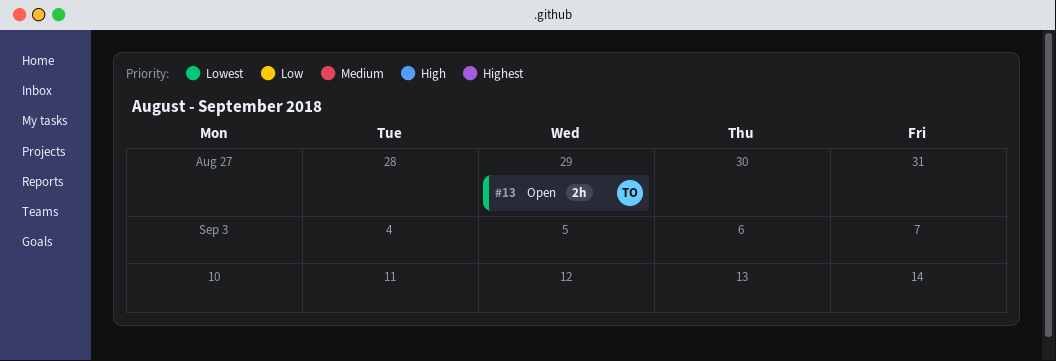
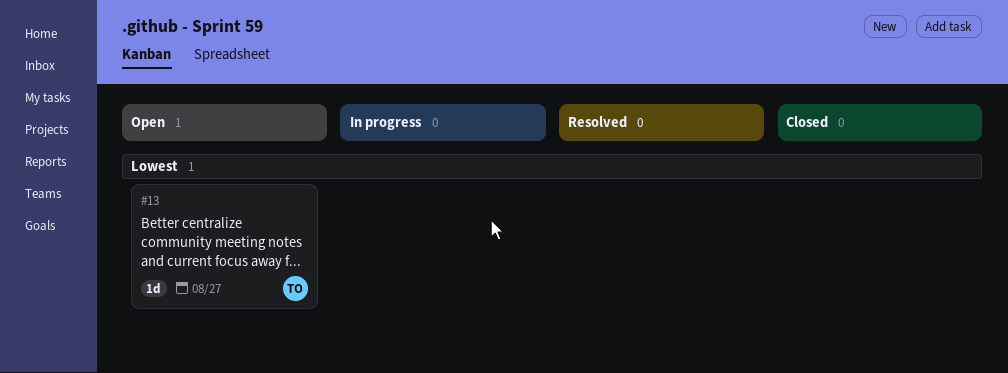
#13, estimate: 2h -> 1d
#13, due: Aug 29 -> Aug 27

